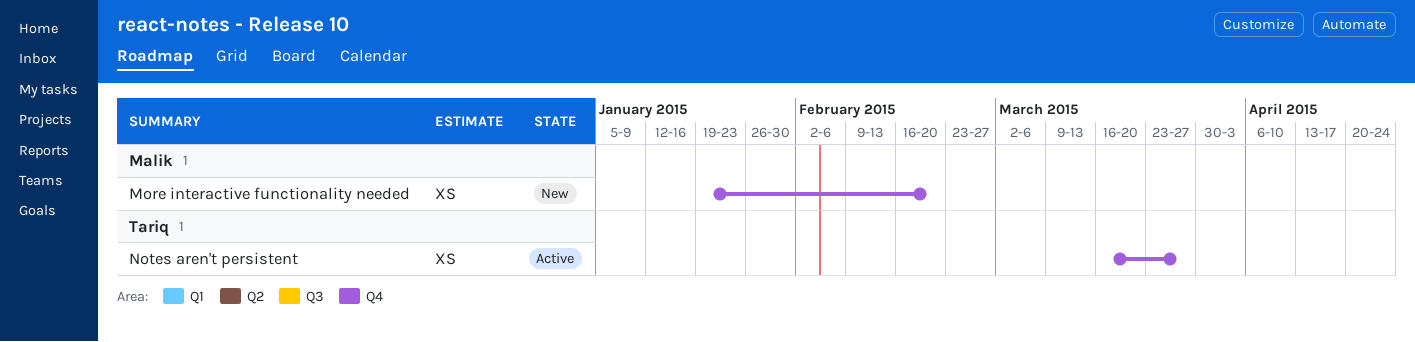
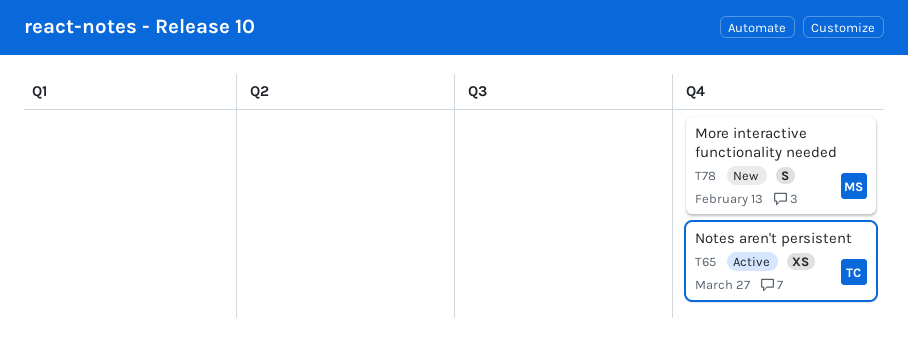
More interactive functionality needed, estimate: XS -> S
More interactive functionality needed, due: Feb 20 -> Feb 13

